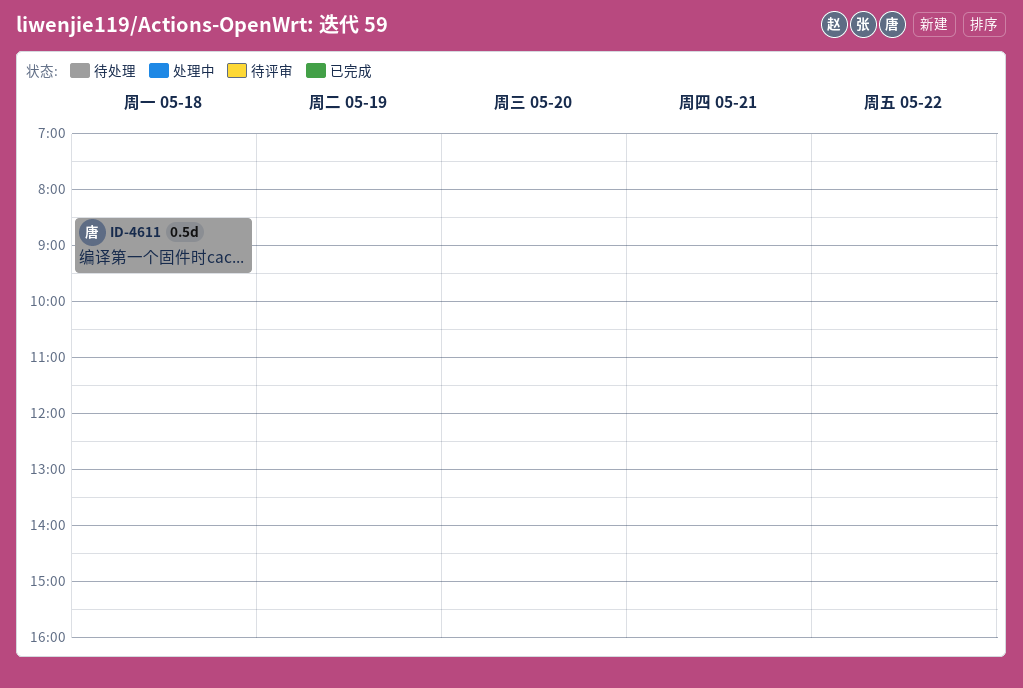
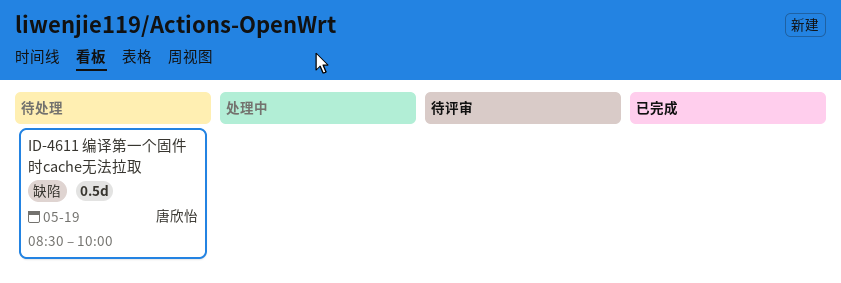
ID-4611, day: May 18 -> May 19
ID-4611, ends: 09:30 -> 10:00

